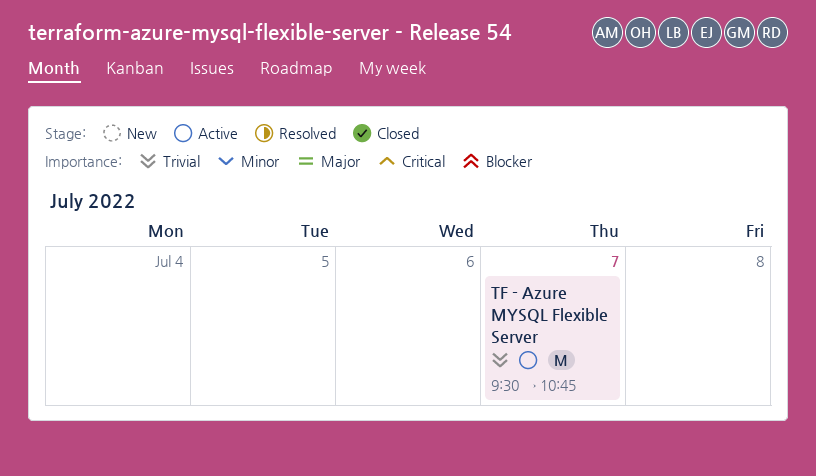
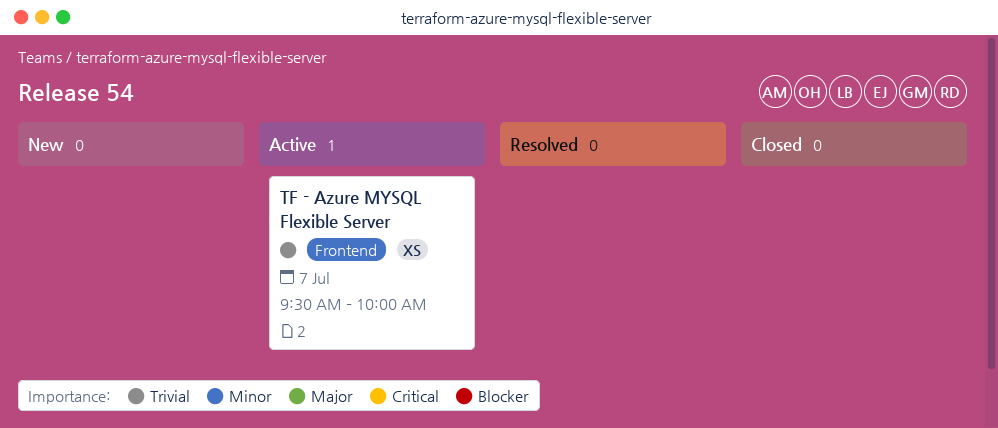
TF - Azure MYSQL Flexible Server, estimate: M -> XS
TF - Azure MYSQL Flexible Server, ends: 10:45 -> 10:00

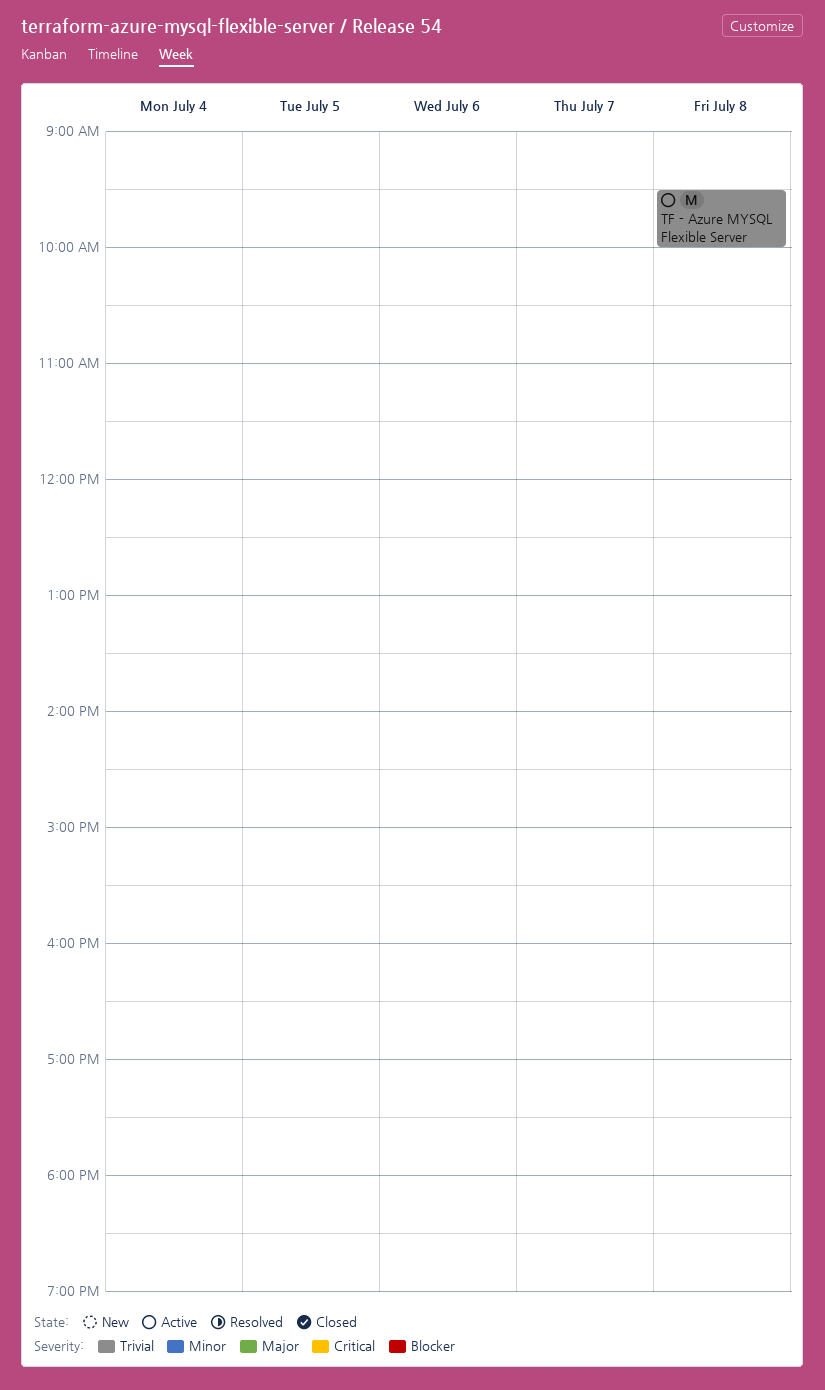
TF - Azure MYSQL Flexible Server, estimate: XS -> M
TF - Azure MYSQL Flexible Server, day: Jul 7 -> Jul 8

